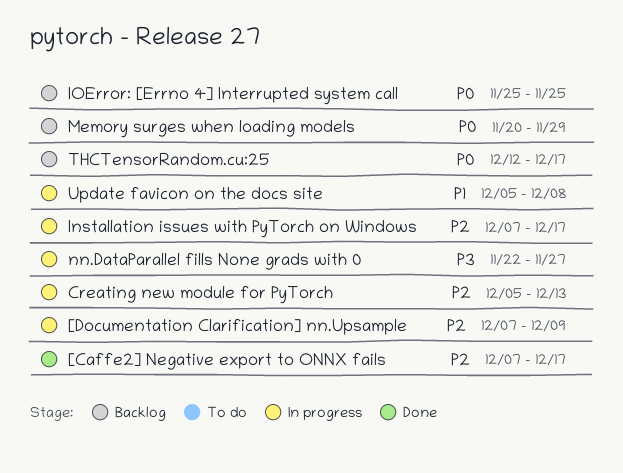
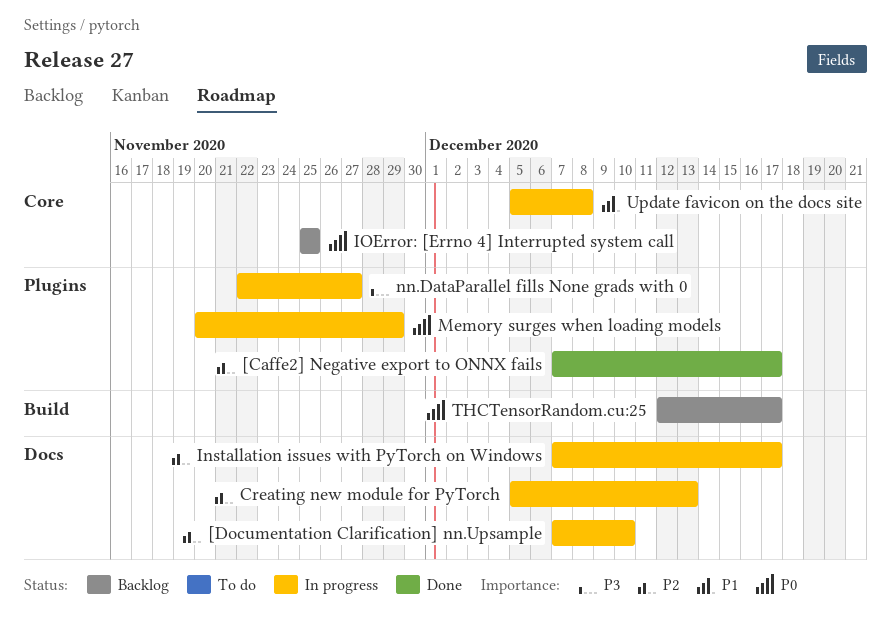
[Documentation Clarification] nn.Upsample, due: Dec 9 -> Dec 10
Memory surges when loading models, status: Backlog -> In progress

